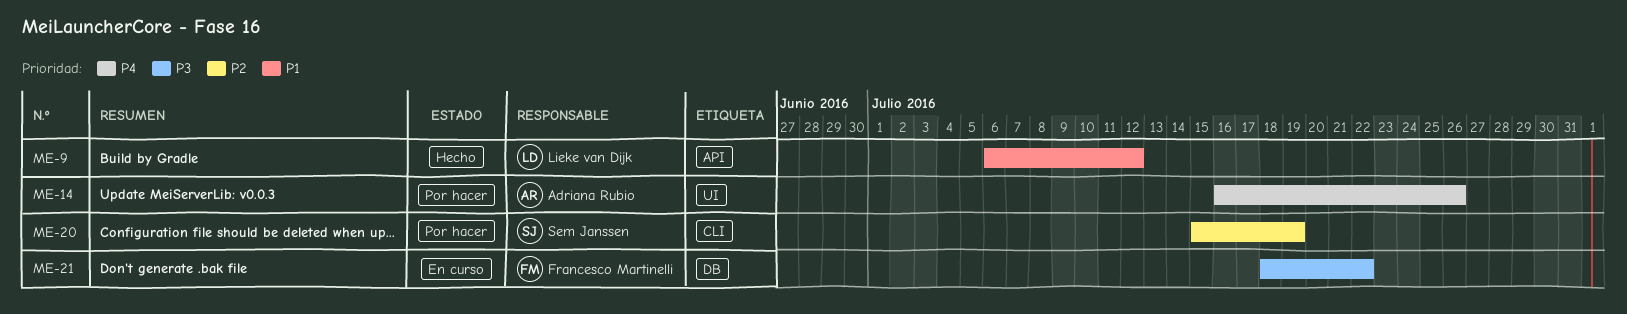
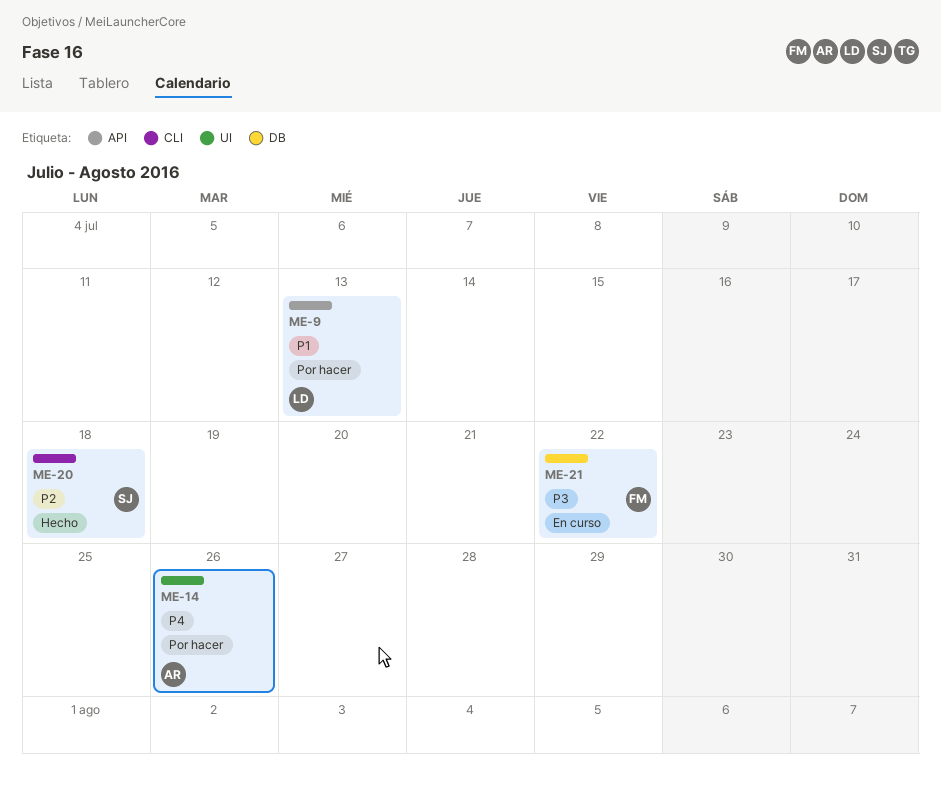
ME-9, status: Hecho -> Por hacer
ME-9, due: Jul 12 -> Jul 13
ME-20, status: Por hacer -> Hecho
ME-20, due: Jul 19 -> Jul 18

